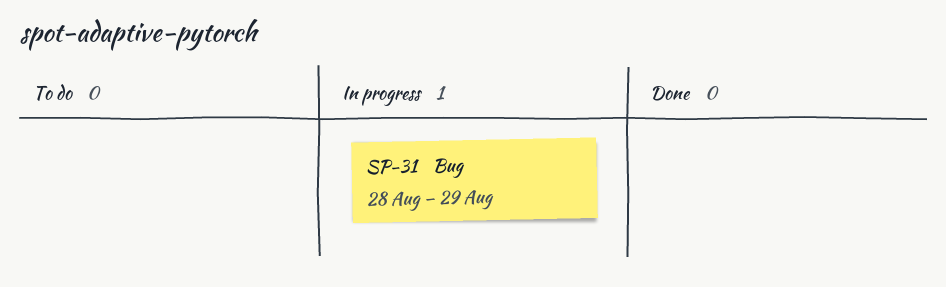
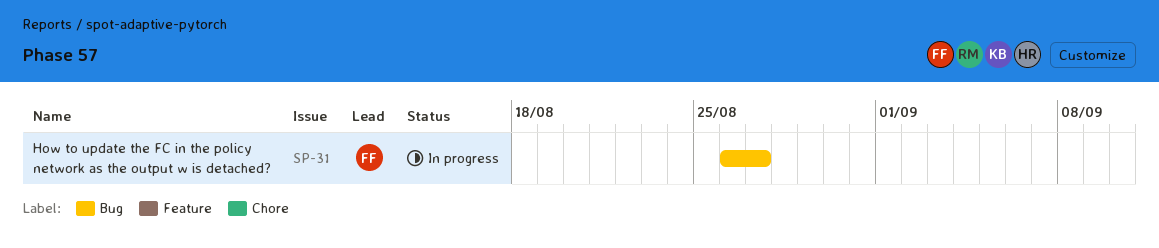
SP-31, start: Aug 28 -> Aug 26
SP-31, due: Aug 29 -> Aug 27

